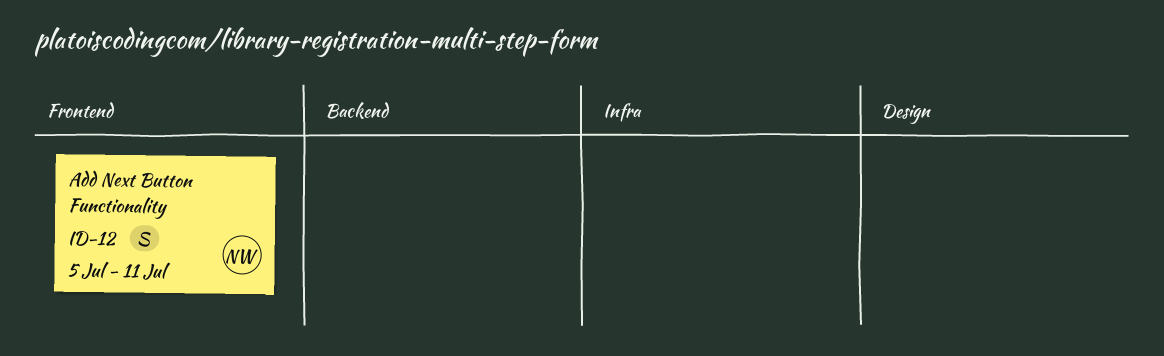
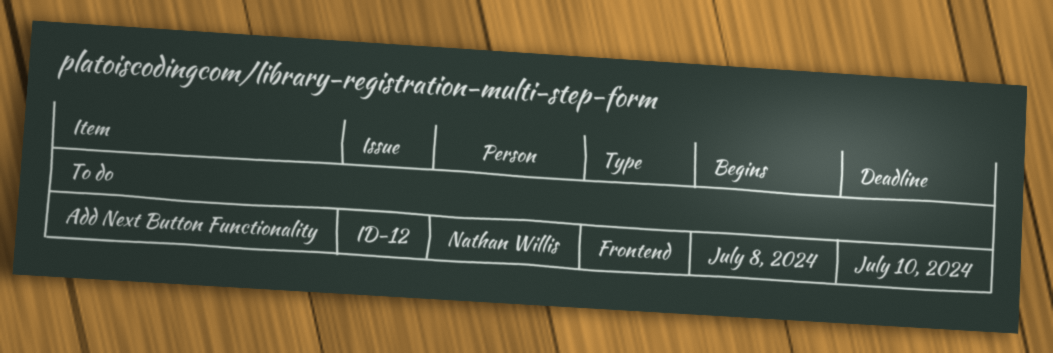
ID-12, start: Jul 5 -> Jul 8
ID-12, due: Jul 11 -> Jul 10

